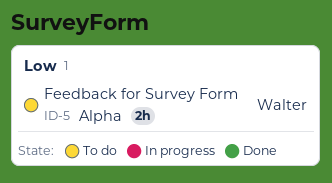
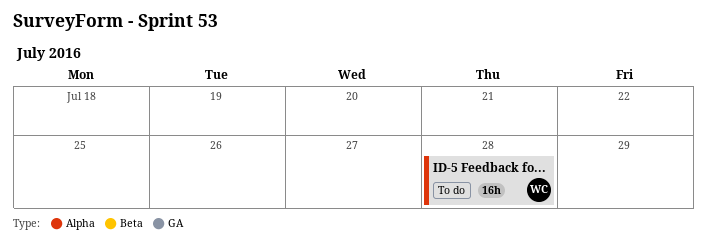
ID-5, estimate: 2h -> 16h

